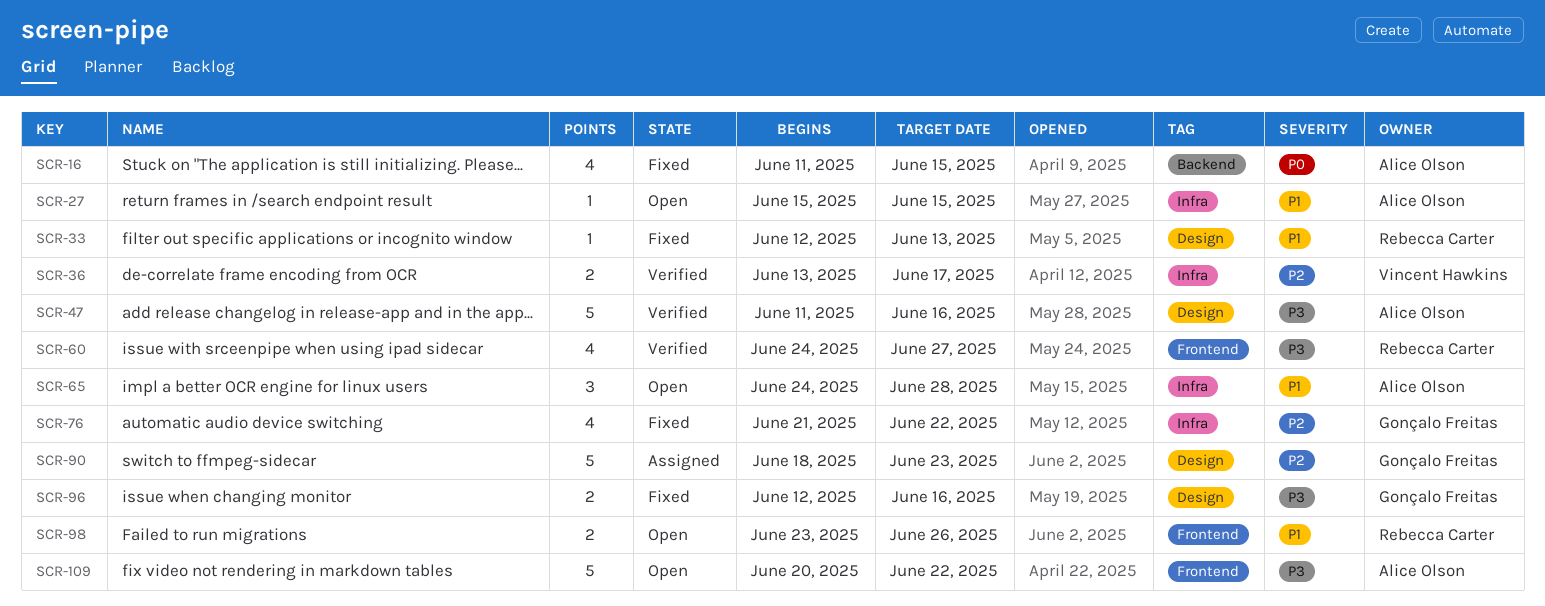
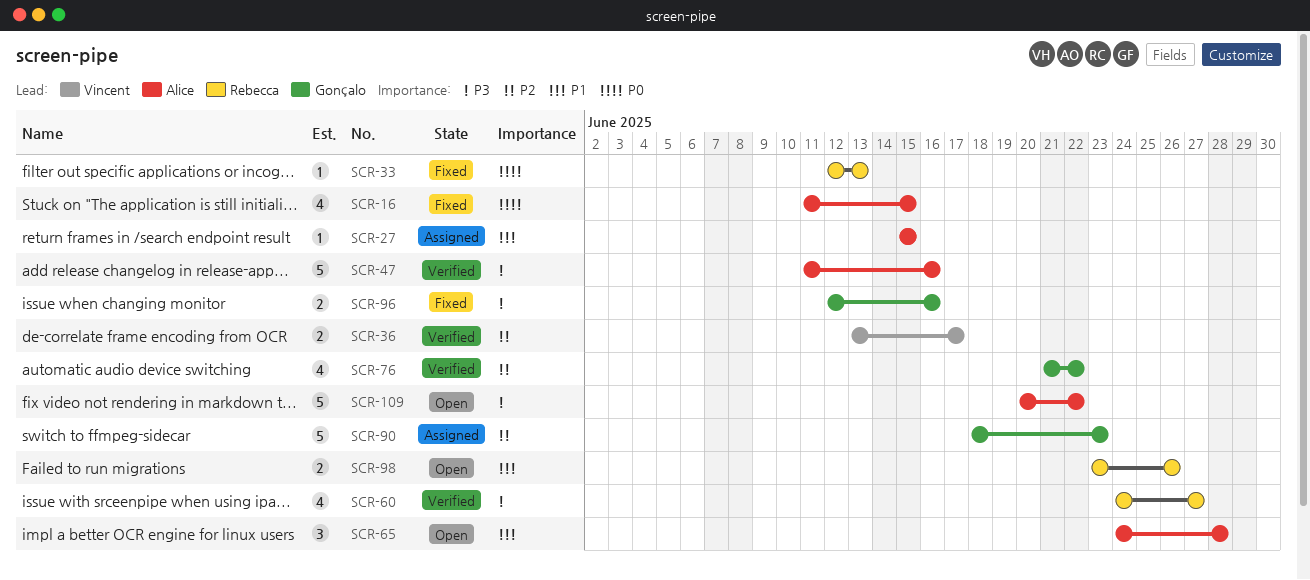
SCR-27, status: Open -> Assigned
SCR-33, priority: P1 -> P0
SCR-76, status: Fixed -> Verified

